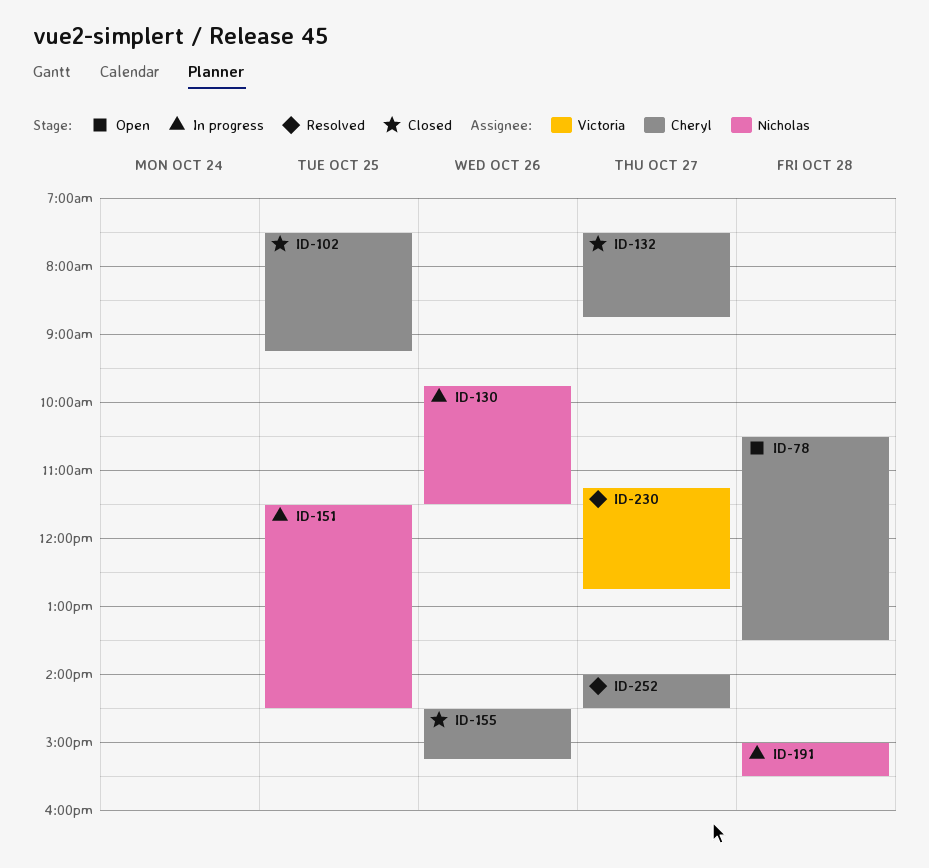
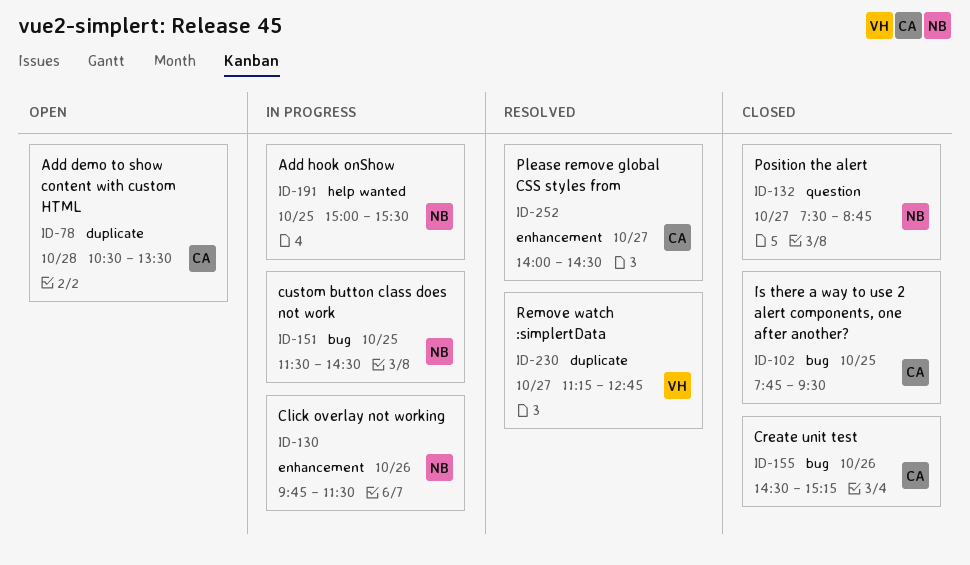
ID-102, begins: 07:30 -> 07:45
ID-102, ends: 09:15 -> 09:30
ID-132, owner: Cheryl -> Nicholas
ID-191, day: Oct 28 -> Oct 25

